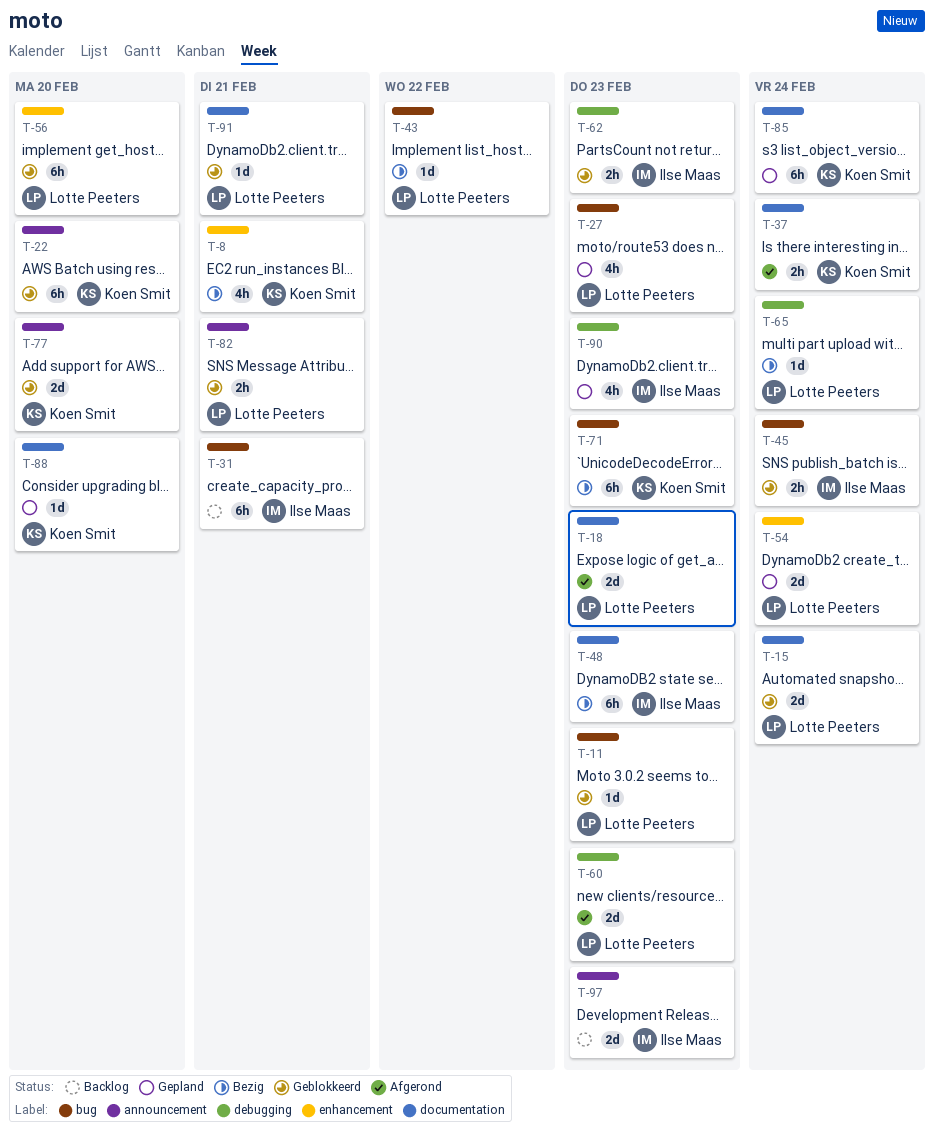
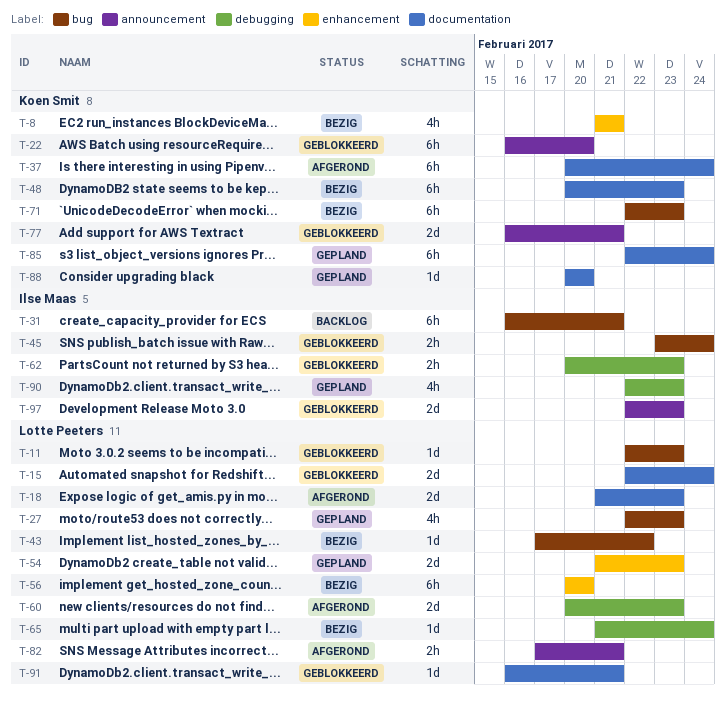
T-37, estimate: 2h -> 6h
T-48, owner: Ilse Maas -> Koen Smit
T-54, due: Feb 24 -> Feb 23
T-56, status: Geblokkeerd -> Bezig
T-77, due: Feb 20 -> Feb 21
T-82, status: Geblokkeerd -> Afgerond
T-97, status: Backlog -> Geblokkeerd

